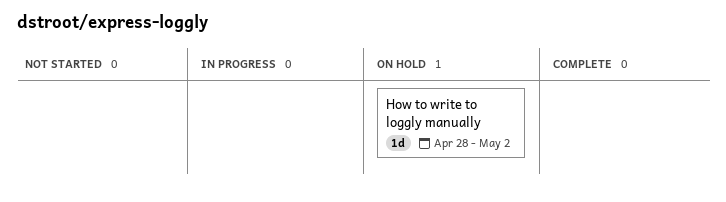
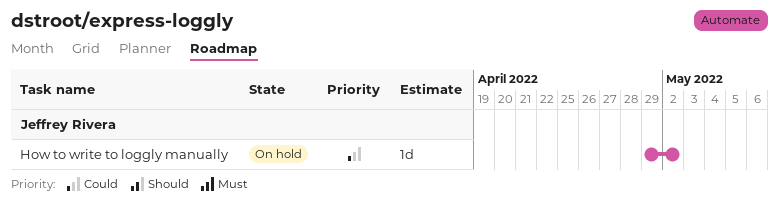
How to write to loggly manually, start: Apr 28 -> Apr 29

